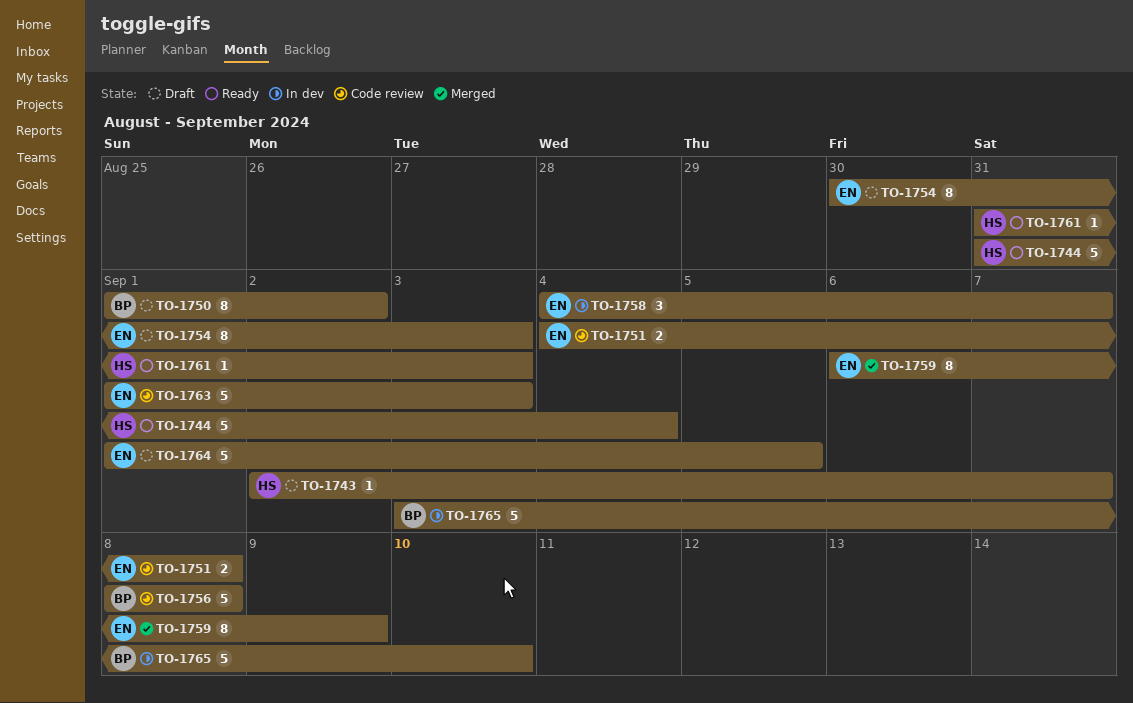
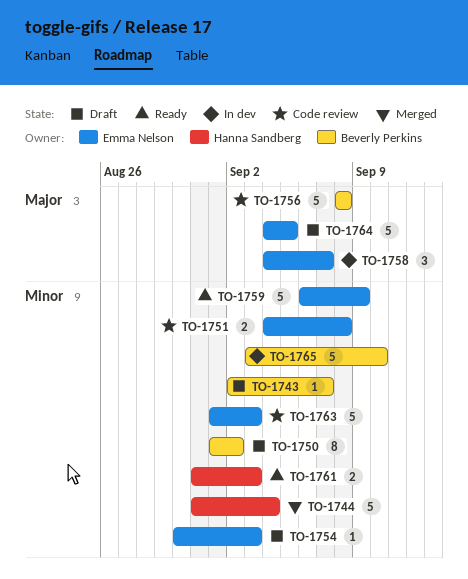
TO-1743, owner: Hanna Sandberg -> Beverly Perkins
TO-1744, status: Ready -> Merged
TO-1754, estimate: 8 -> 1
TO-1759, status: Merged -> Ready
TO-1759, estimate: 8 -> 5
TO-1761, estimate: 1 -> 2
TO-1764, start: Sep 1 -> Sep 4

